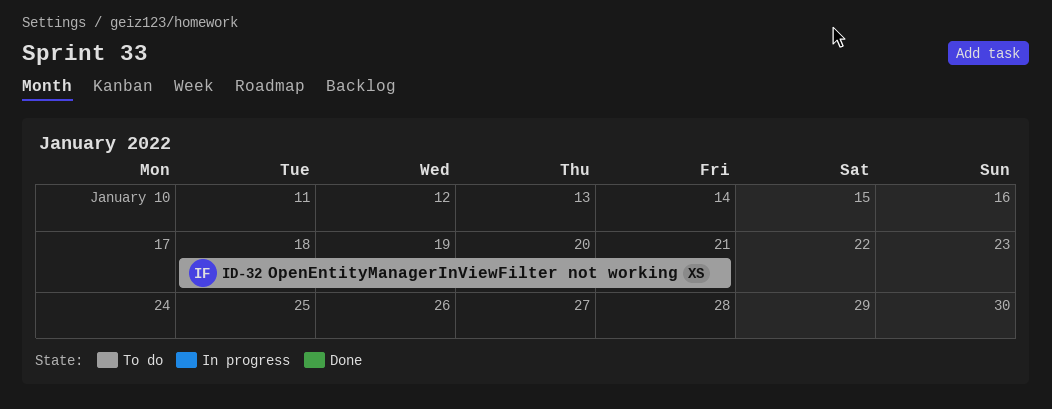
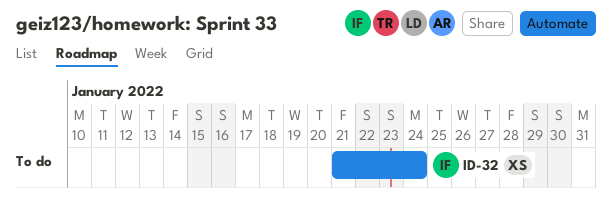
ID-32, start: Jan 18 -> Jan 21
ID-32, due: Jan 21 -> Jan 24

